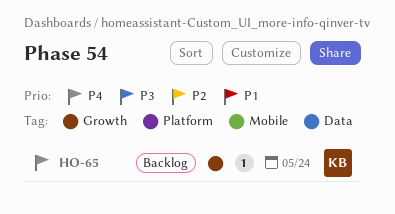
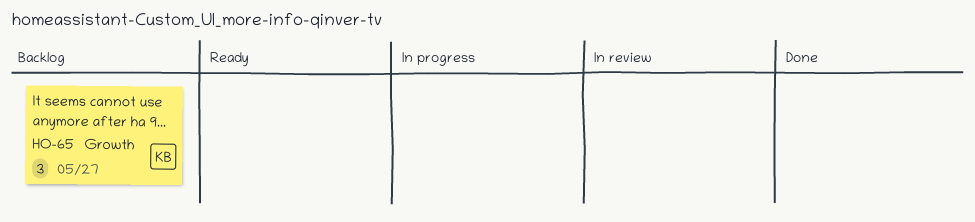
HO-65, estimate: 1 -> 3
HO-65, due: May 24 -> May 27

